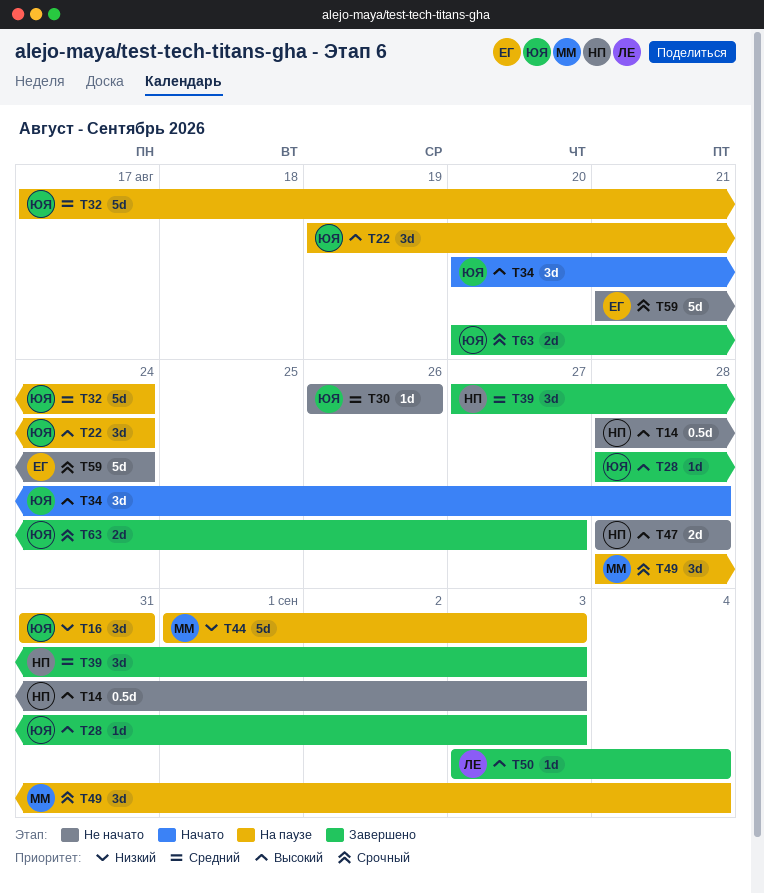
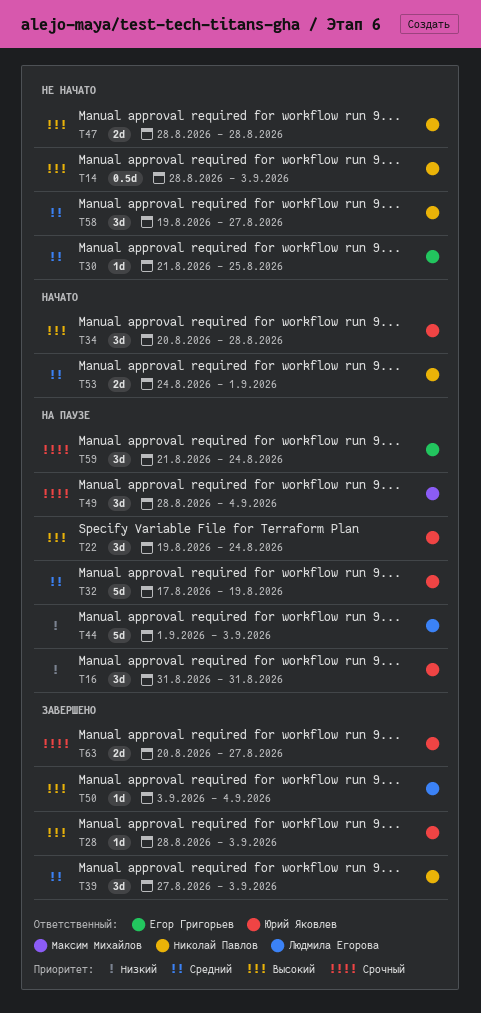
T30, owner: Юрий Яковлев -> Егор Григорьев
T30, start: Aug 26 -> Aug 21
T30, due: Aug 26 -> Aug 25
T32, due: Aug 24 -> Aug 19
T44, owner: Максим Михайлов -> Людмила Егорова
T53: none -> present
T58: none -> present
T59, status: Не начато -> На паузе
T59, estimate: 5d -> 3d

